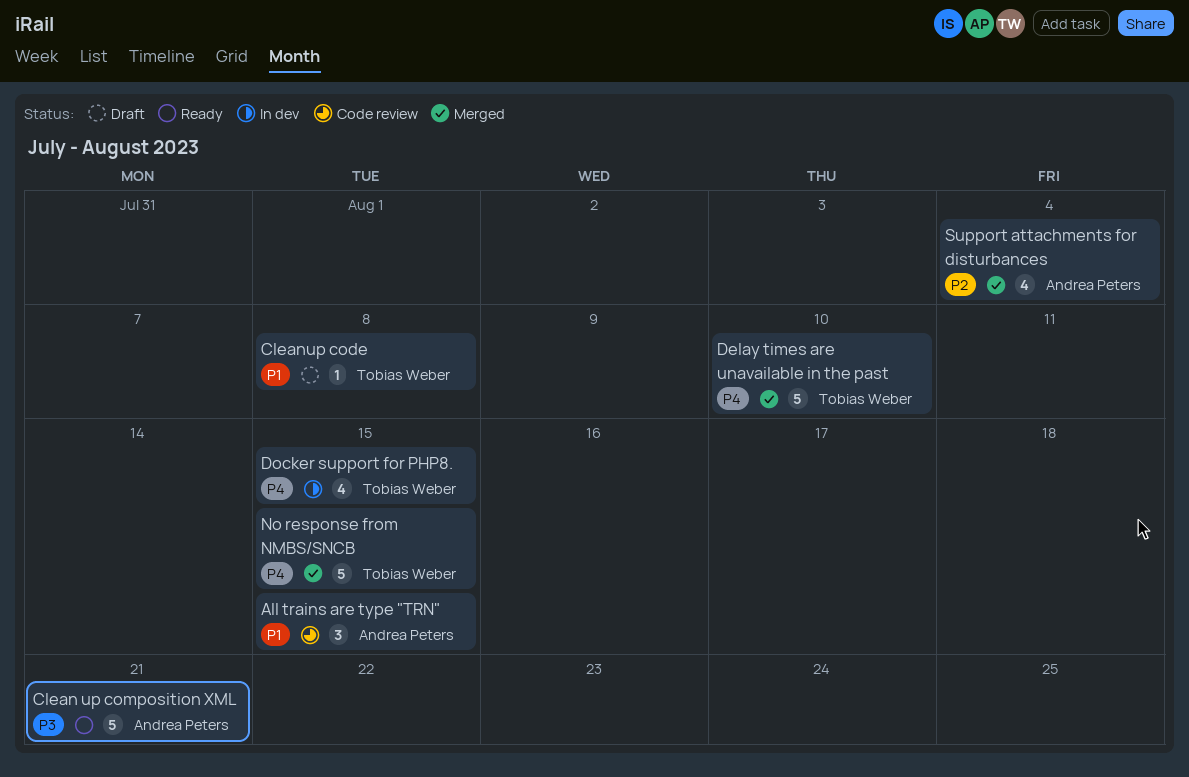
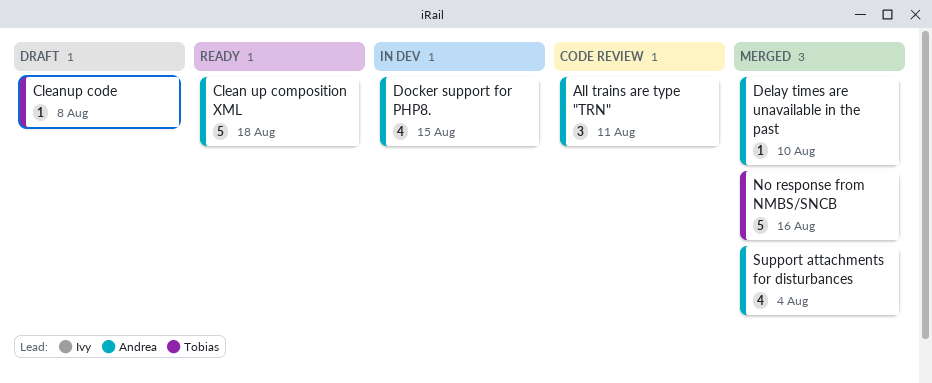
All trains are type "TRN", due: Aug 15 -> Aug 11
Clean up composition XML, due: Aug 21 -> Aug 18
Delay times are unavailable in the past, owner: Tobias Weber -> Andrea Peters
Delay times are unavailable in the past, estimate: 5 -> 1
Docker support for PHP8., owner: Tobias Weber -> Andrea Peters
No response from NMBS/SNCB, due: Aug 15 -> Aug 16

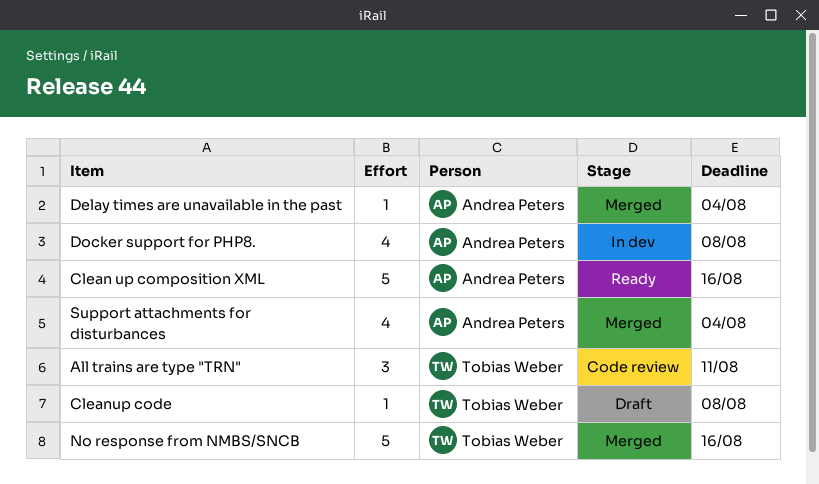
All trains are type "TRN", owner: Andrea Peters -> Tobias Weber
Clean up composition XML, due: Aug 18 -> Aug 16
Delay times are unavailable in the past, due: Aug 10 -> Aug 4
Docker support for PHP8., due: Aug 15 -> Aug 8

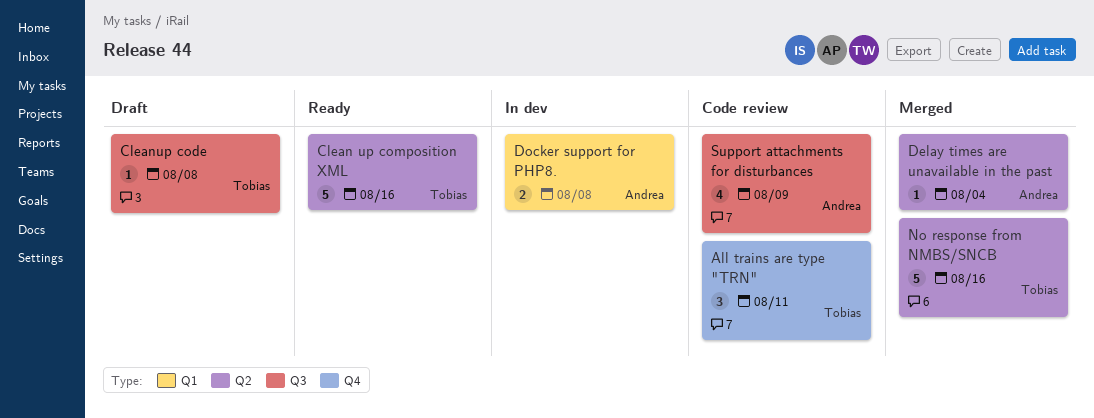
Clean up composition XML, owner: Andrea Peters -> Tobias Weber
Docker support for PHP8., estimate: 4 -> 2
Support attachments for disturbances, status: Merged -> Code review
Support attachments for disturbances, due: Aug 4 -> Aug 9

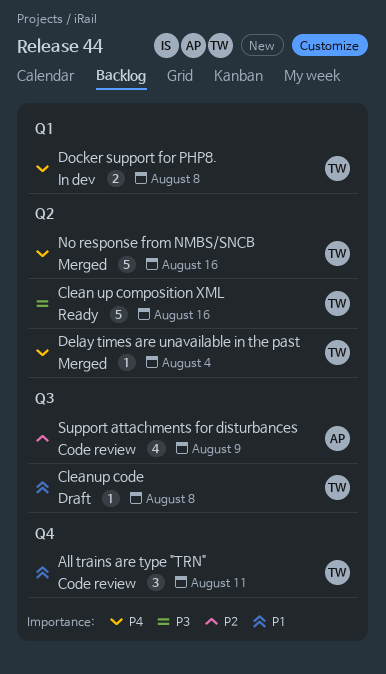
Delay times are unavailable in the past, owner: Andrea -> Tobias
Docker support for PHP8., owner: Andrea -> Tobias

